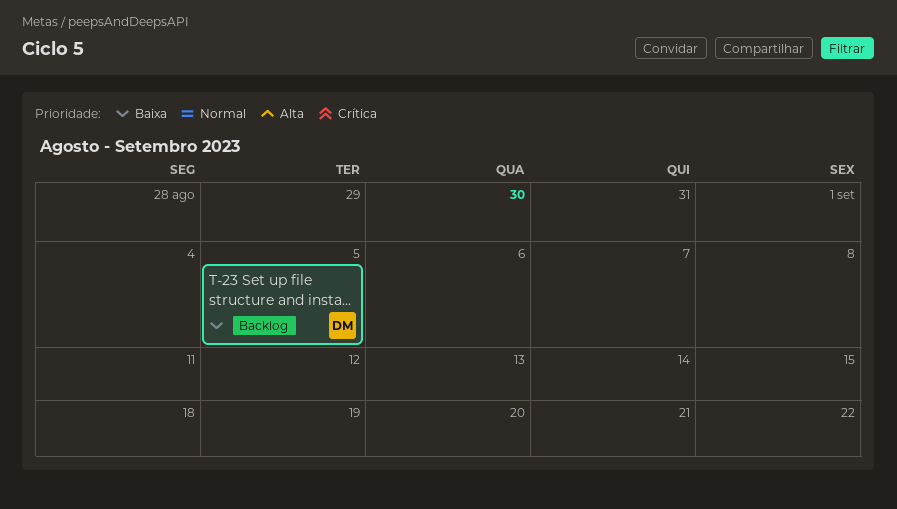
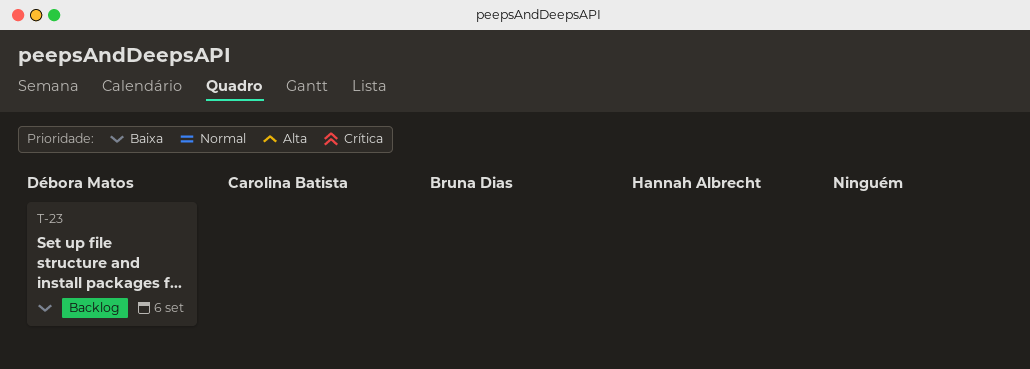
T-23, due: Sep 5 -> Sep 6

